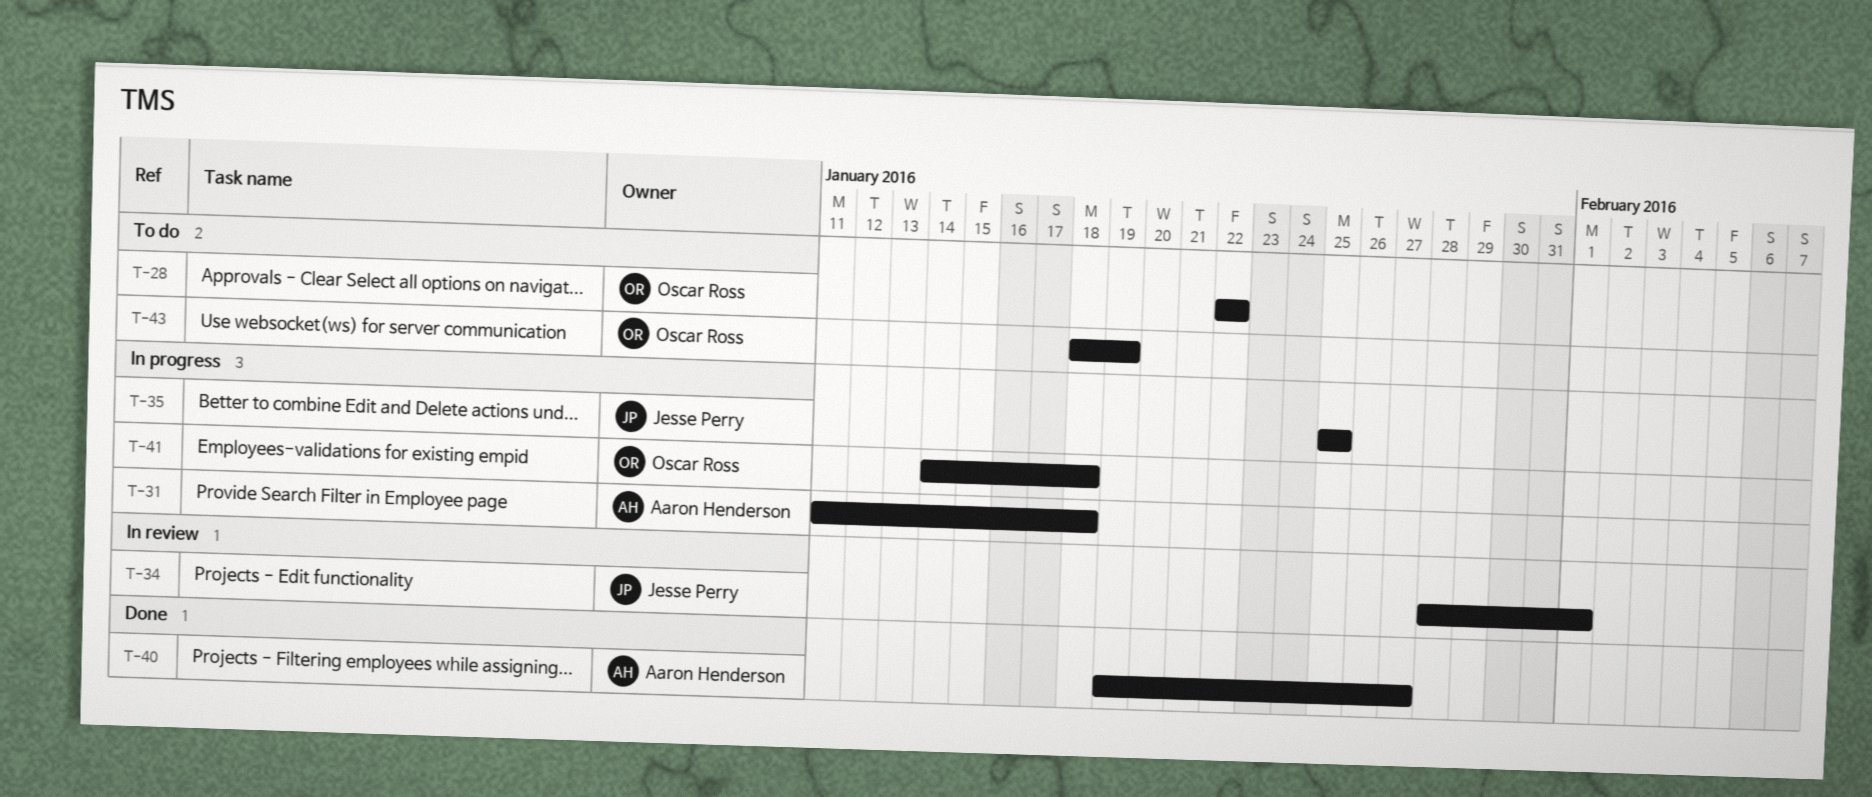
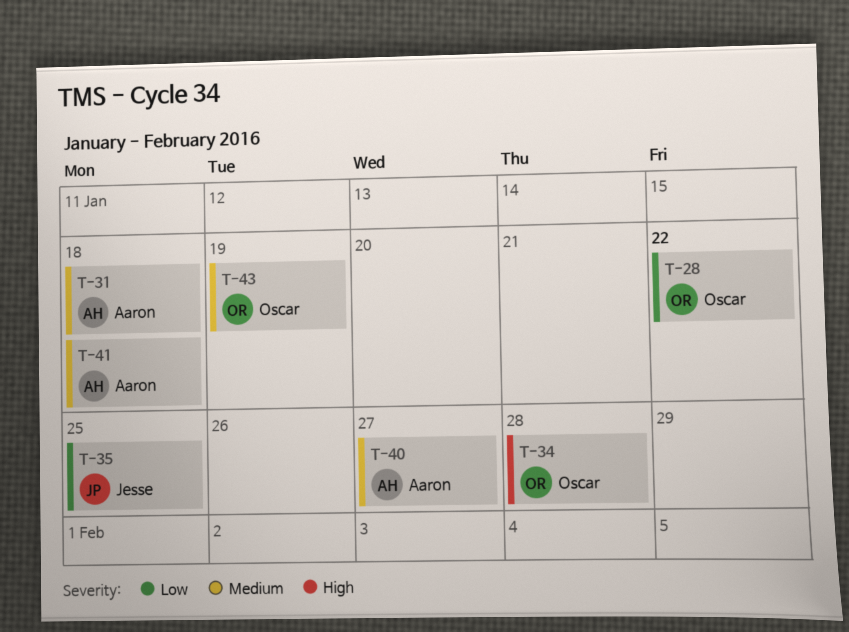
T-34, owner: Jesse Perry -> Oscar Ross
T-34, due: Feb 1 -> Jan 28
T-41, owner: Oscar Ross -> Aaron Henderson

